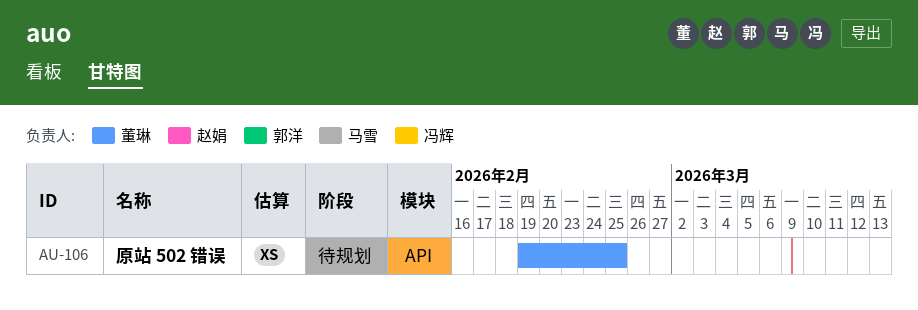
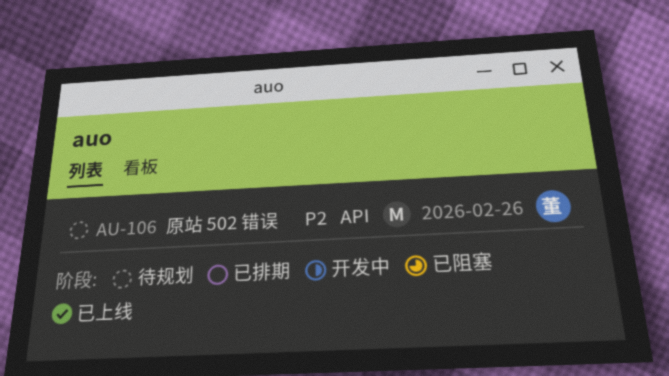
AU-106, estimate: XS -> M
AU-106, due: Feb 25 -> Feb 26

